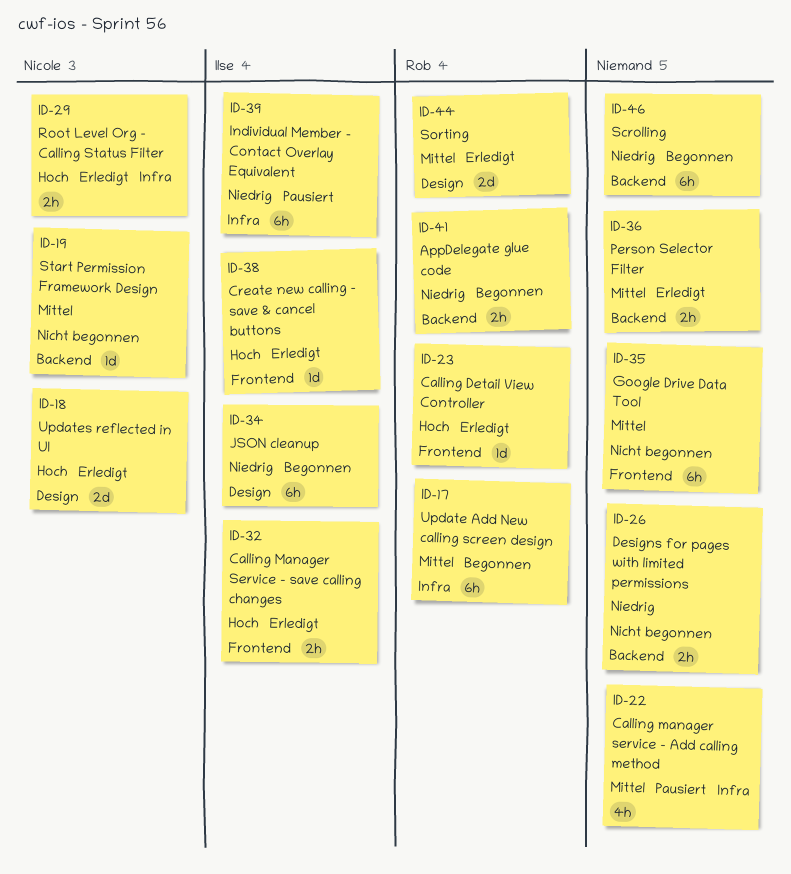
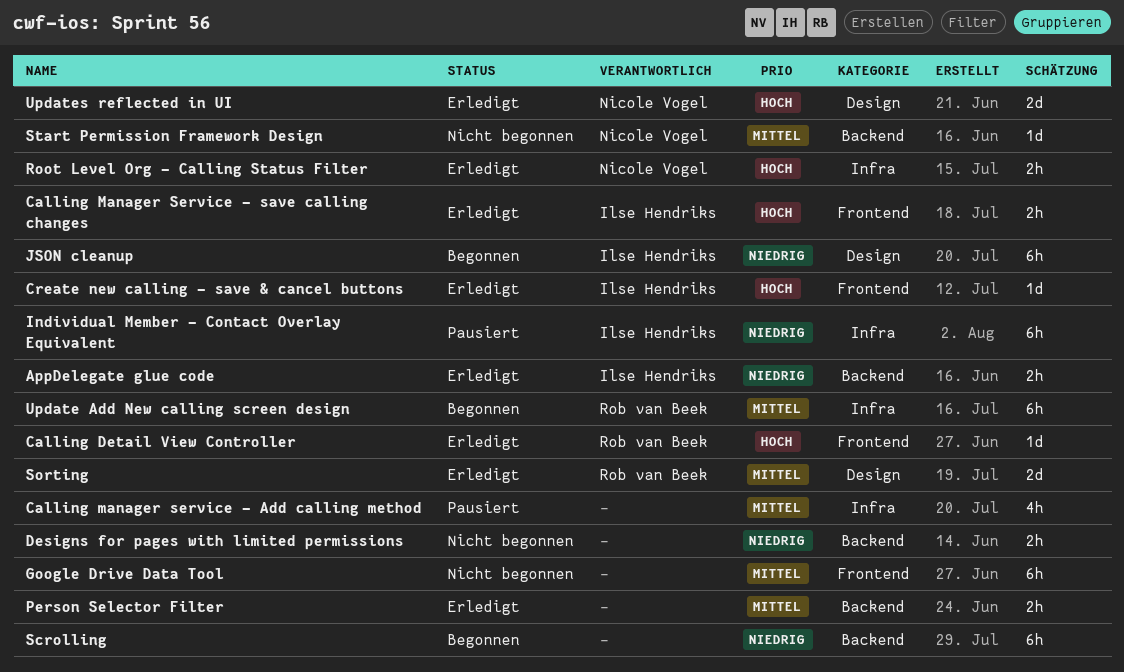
AppDelegate glue code, status: Begonnen -> Erledigt
AppDelegate glue code, owner: Rob van Beek -> Ilse Hendriks

